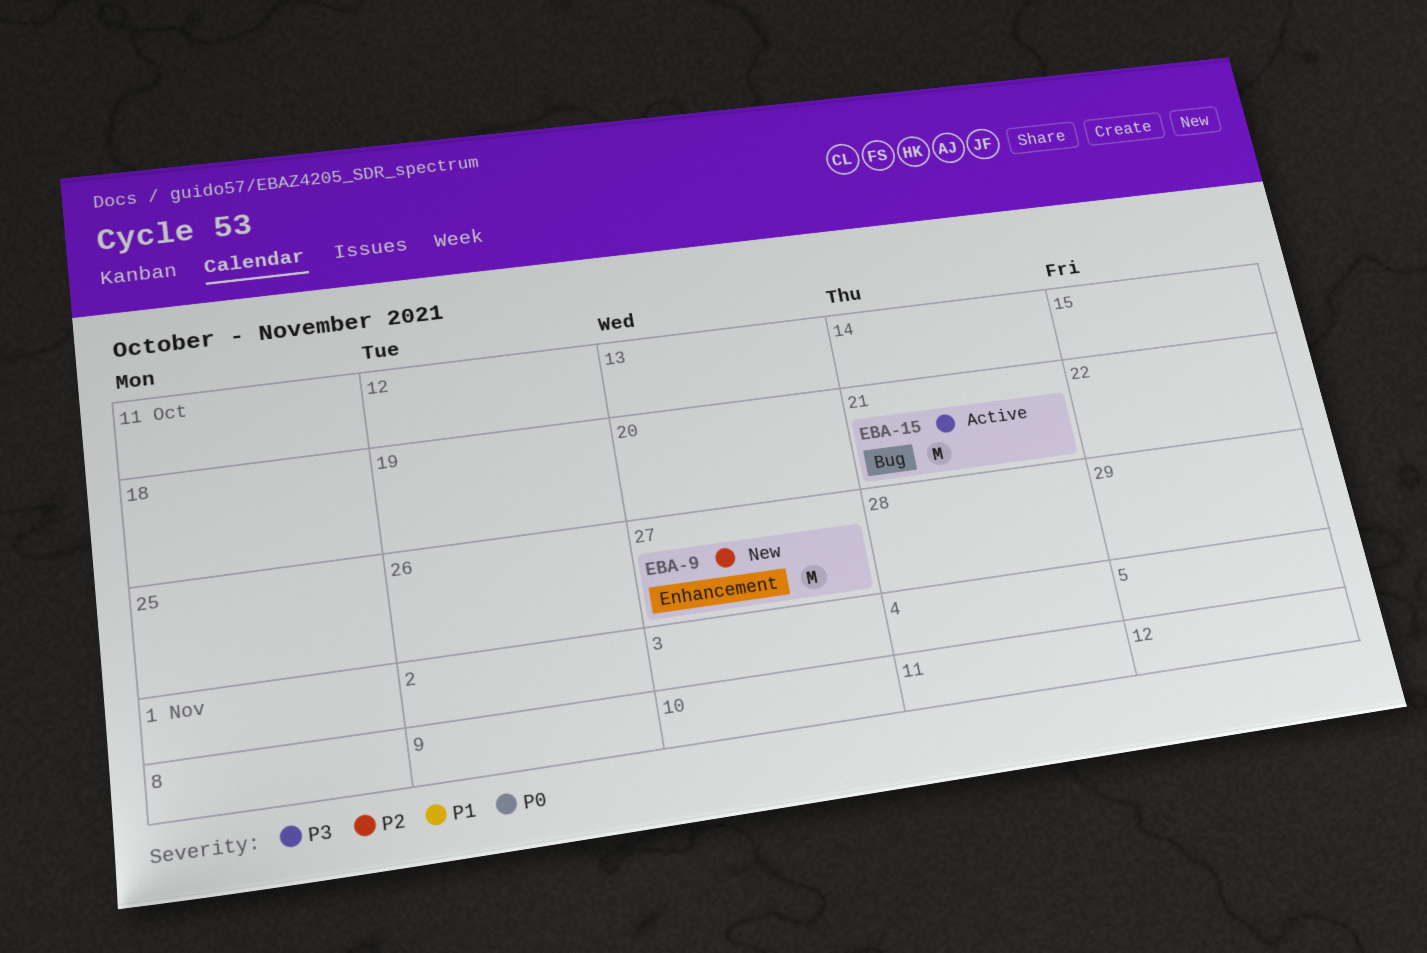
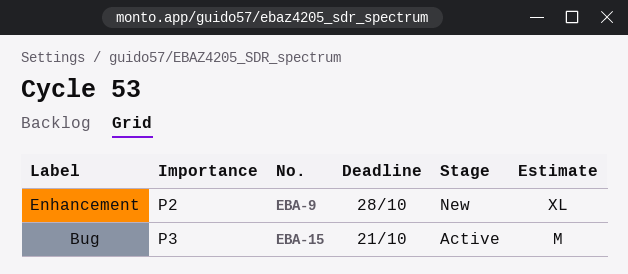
EBA-9, estimate: M -> XL
EBA-9, due: Oct 27 -> Oct 28

